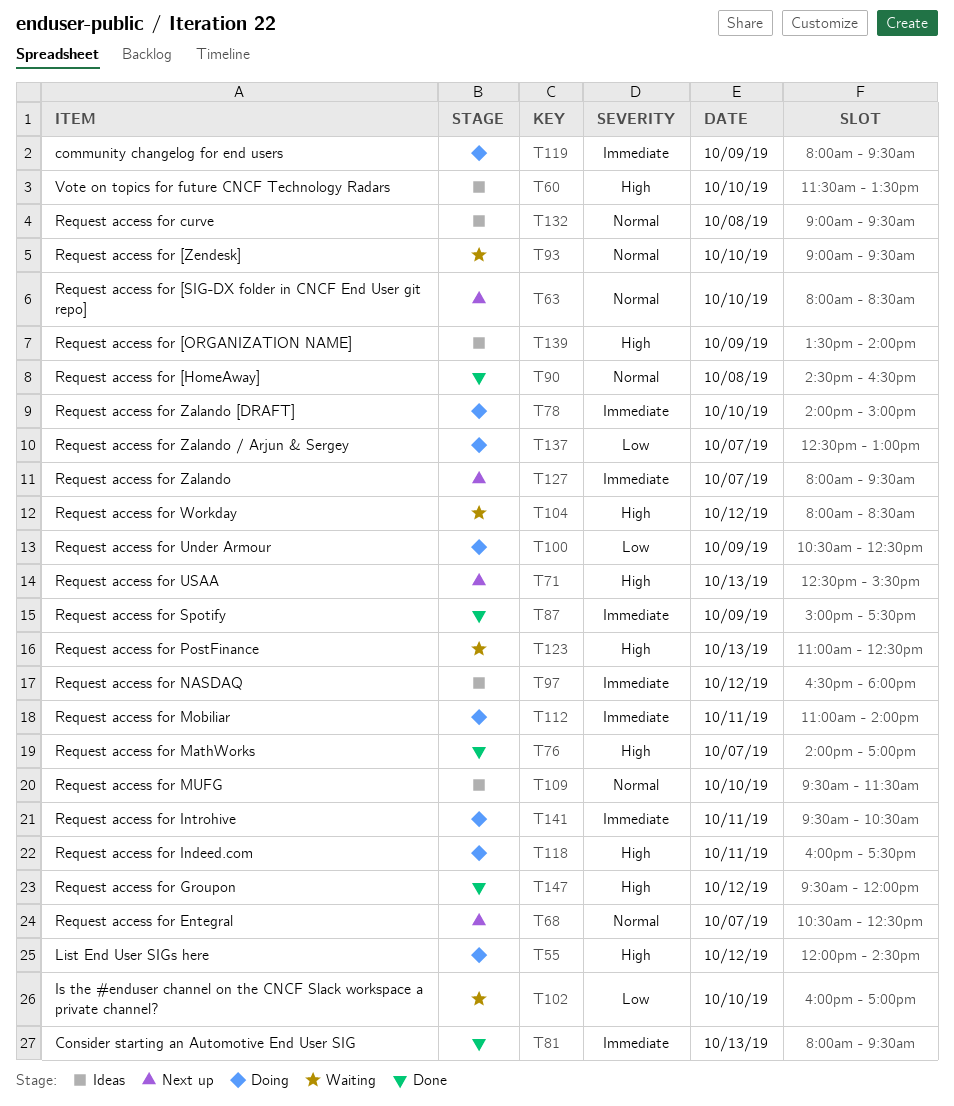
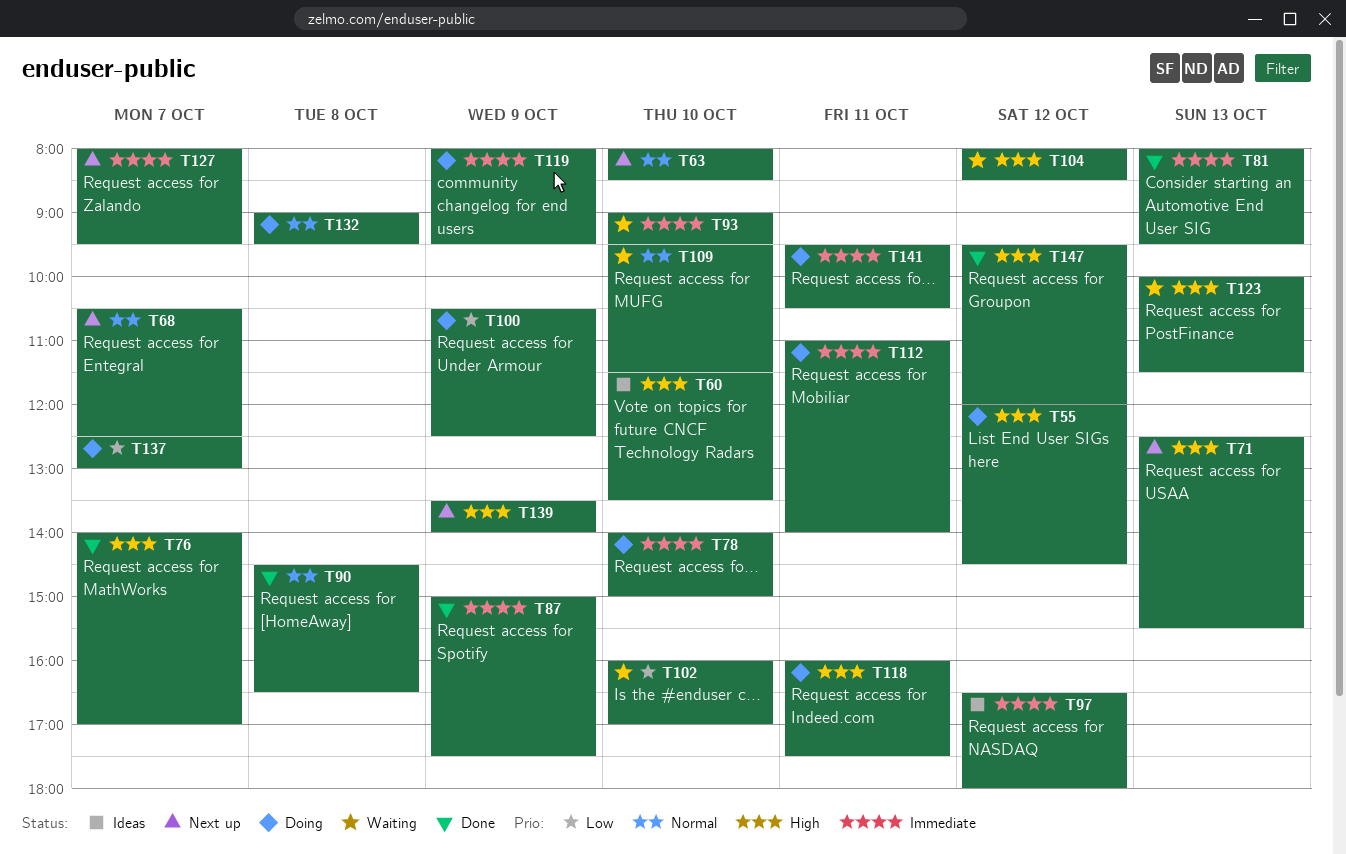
T93, priority: Normal -> Immediate
T109, status: Ideas -> Waiting
T123, begins: 11:00 -> 10:00
T123, ends: 12:30 -> 11:30
T132, status: Ideas -> Doing
T139, status: Ideas -> Next up

